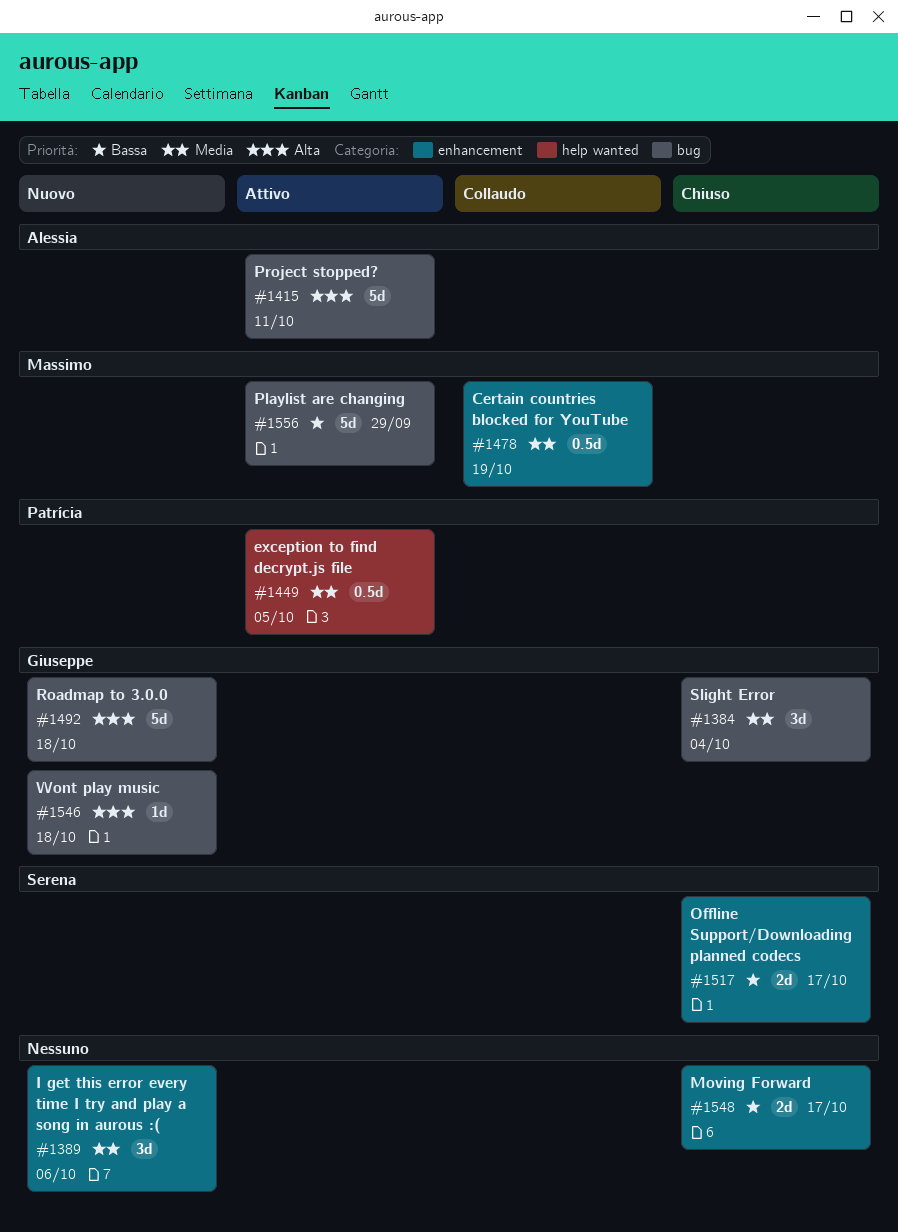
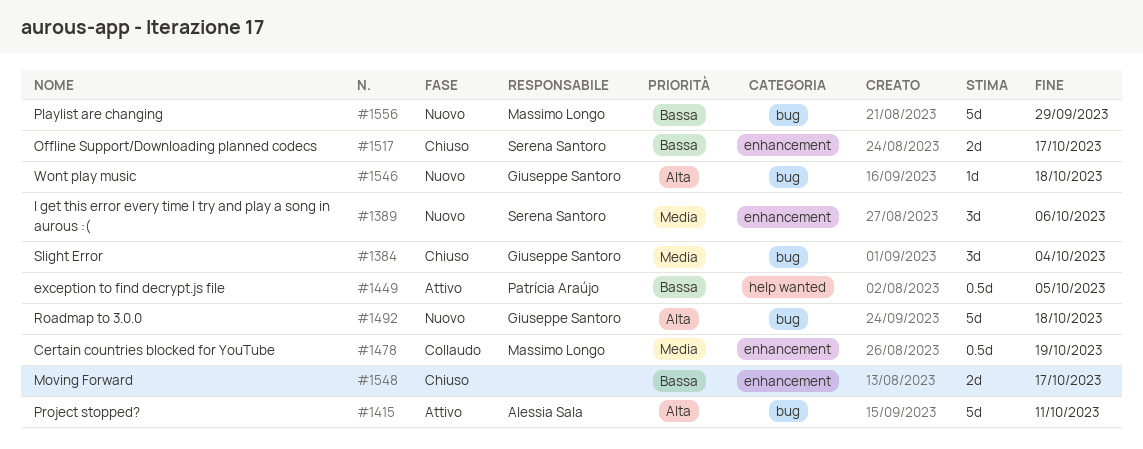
#1389, owner: none -> Serena Santoro
#1449, priority: Media -> Bassa
#1556, status: Attivo -> Nuovo

